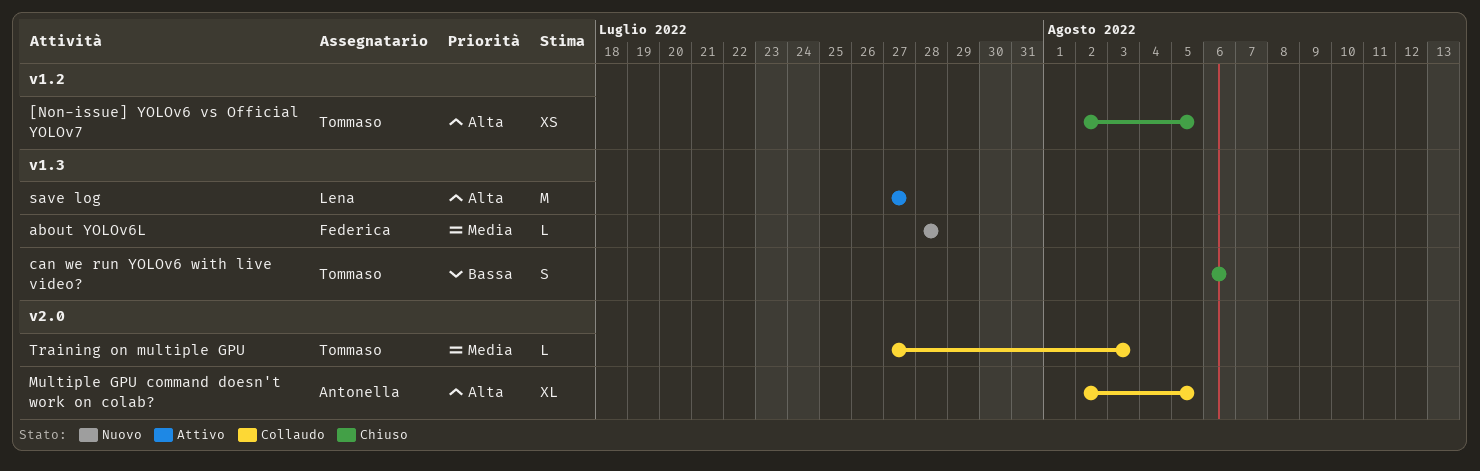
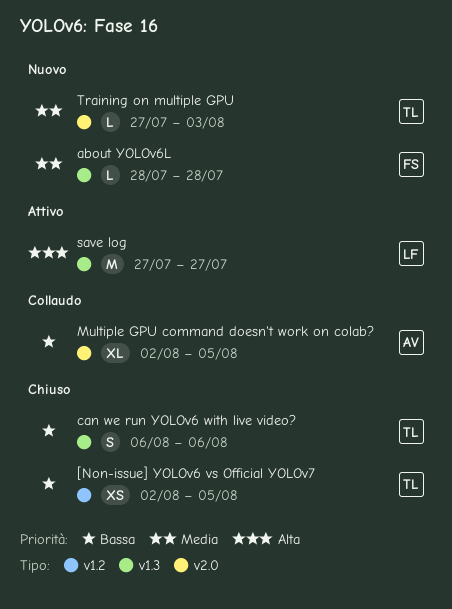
[Non-issue] YOLOv6 vs Official YOLOv7, priority: Alta -> Bassa
Multiple GPU command doesn't work on colab?, priority: Alta -> Bassa
Training on multiple GPU, status: Collaudo -> Nuovo

